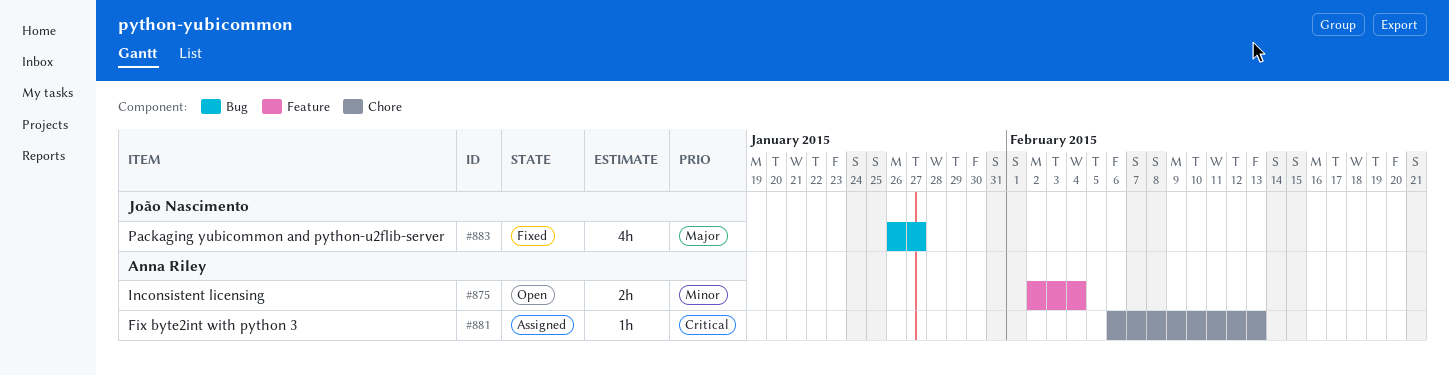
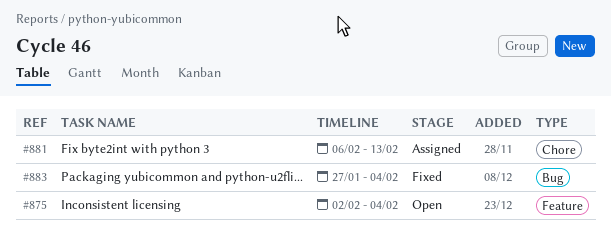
#883, start: Jan 26 -> Jan 27
#883, due: Jan 27 -> Feb 4

